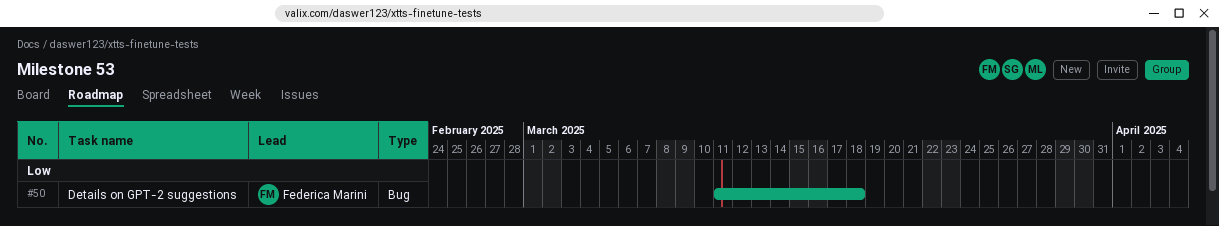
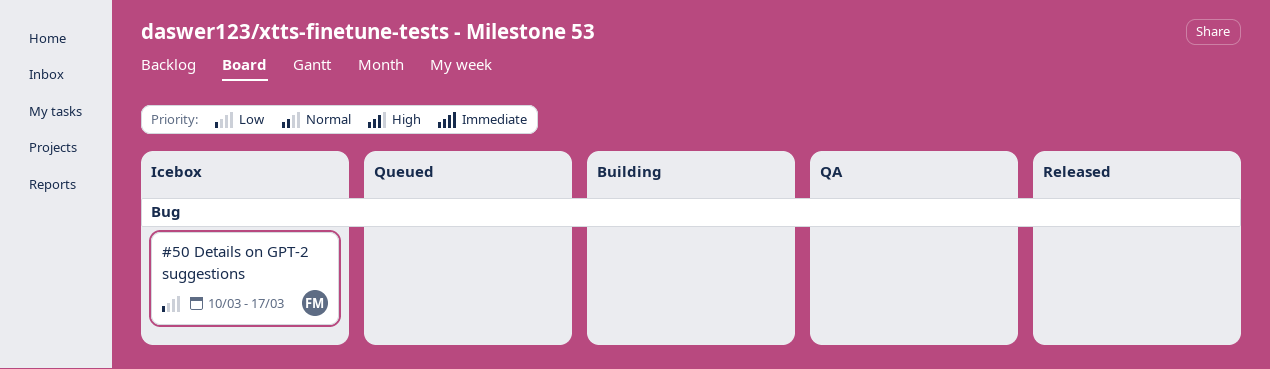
#50, start: Mar 11 -> Mar 10
#50, due: Mar 18 -> Mar 17

